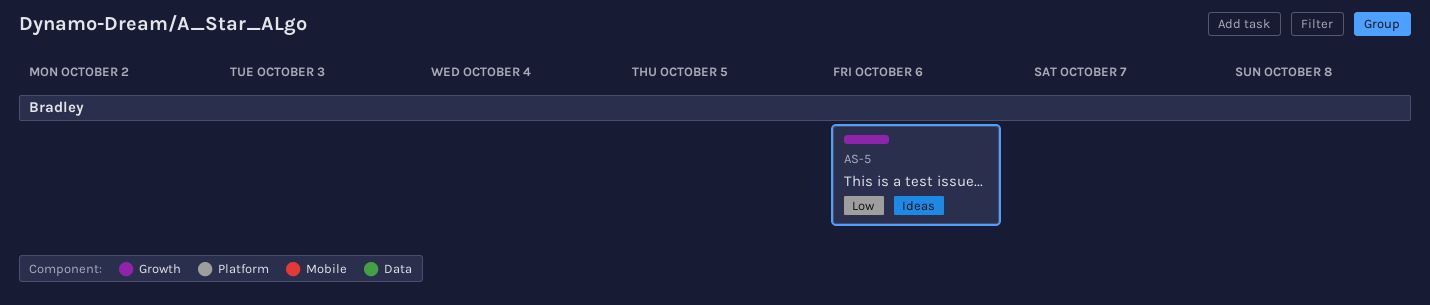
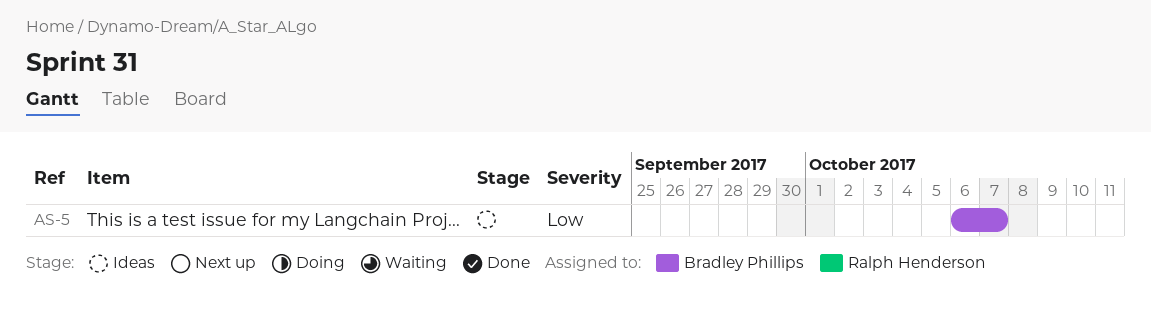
AS-5, due: Oct 6 -> Oct 7

